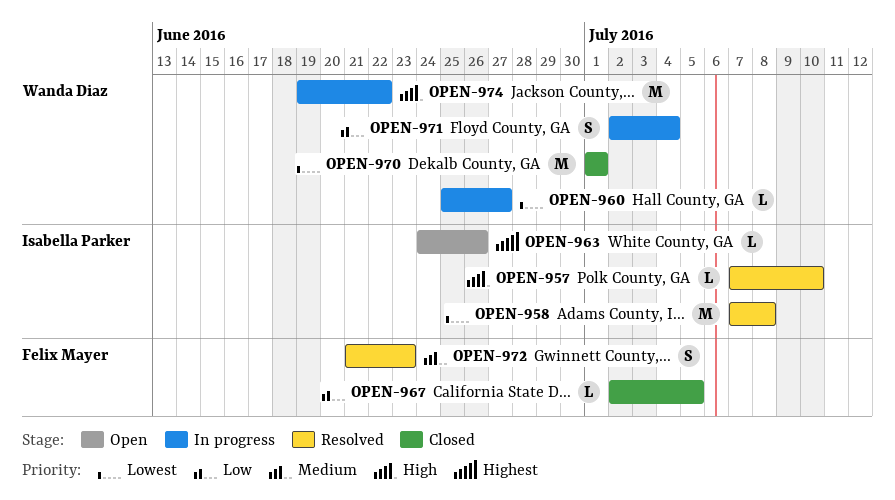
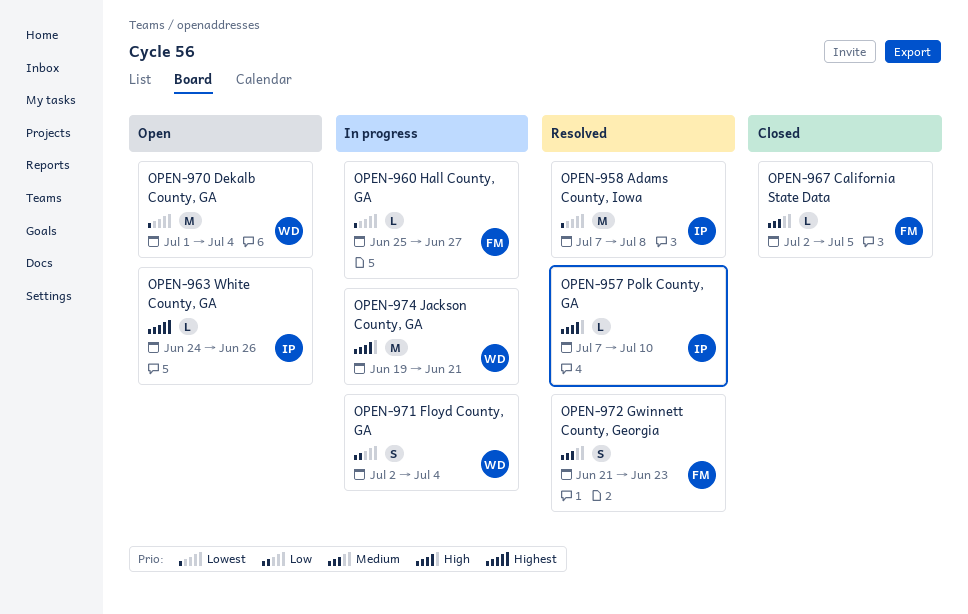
OPEN-960, owner: Wanda Diaz -> Felix Mayer
OPEN-967, priority: Low -> Medium
OPEN-970, status: Closed -> Open
OPEN-970, due: Jul 1 -> Jul 4
OPEN-974, due: Jun 22 -> Jun 21

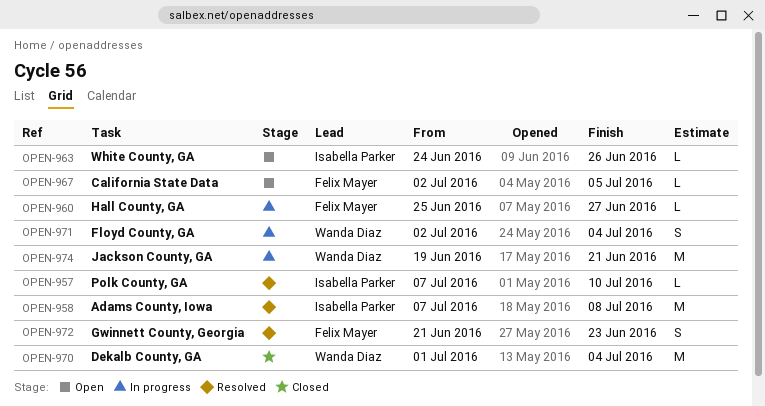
OPEN-967, status: Closed -> Open
OPEN-970, status: Open -> Closed

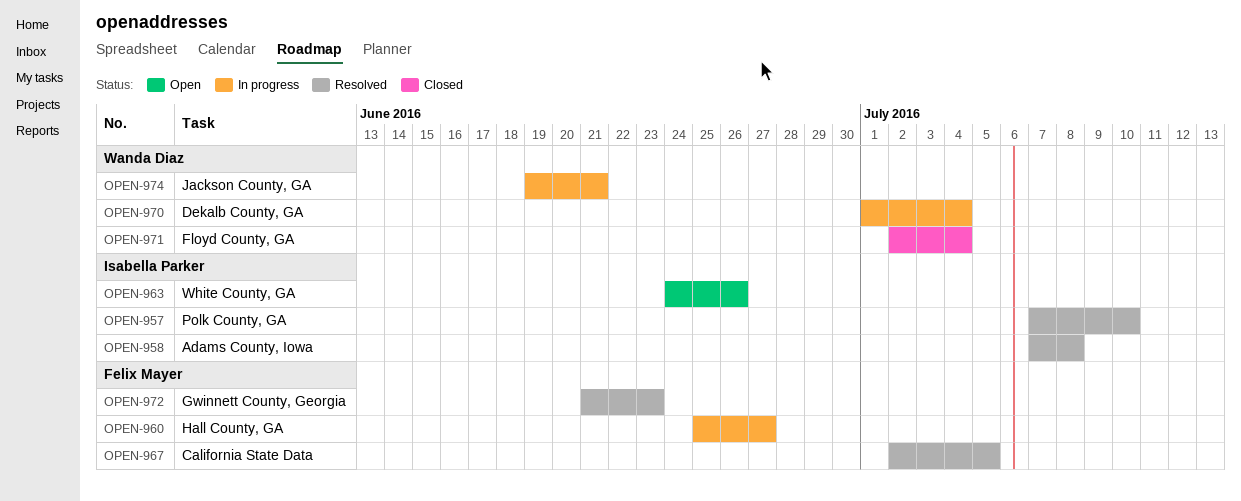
OPEN-967, status: Open -> Resolved
OPEN-970, status: Closed -> In progress
OPEN-971, status: In progress -> Closed

